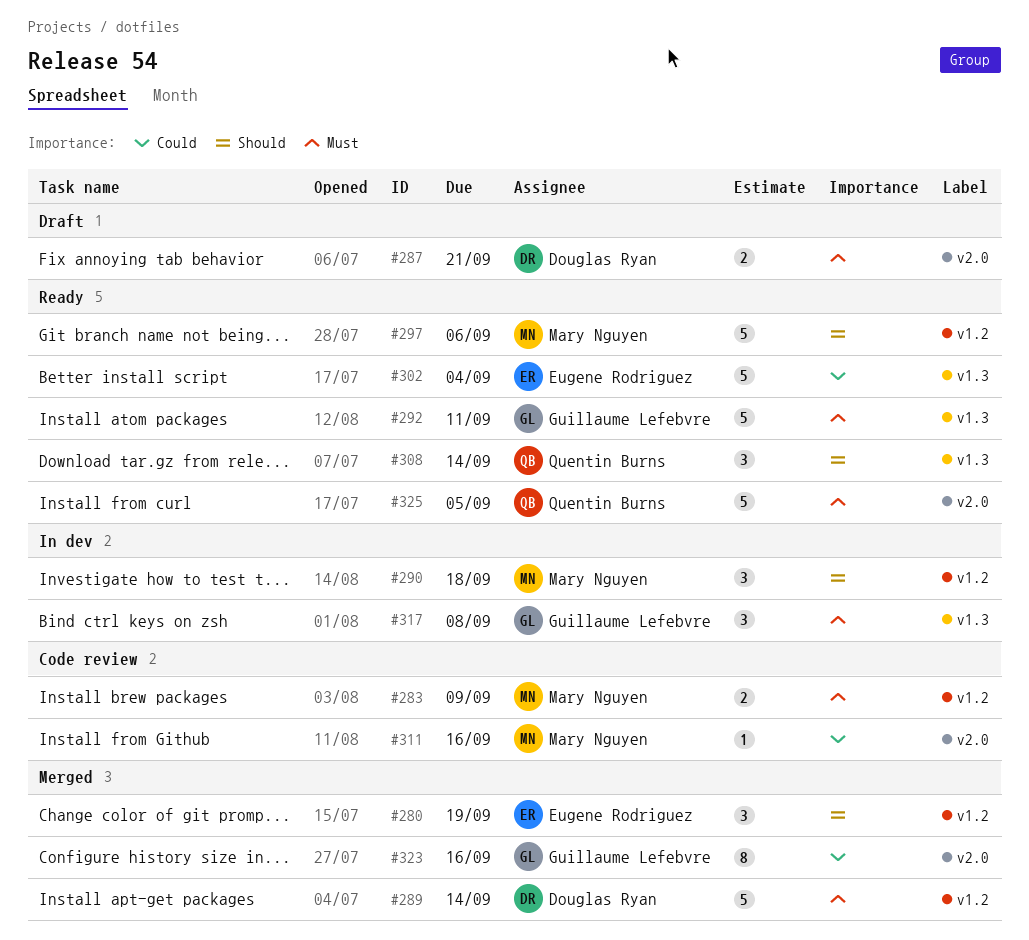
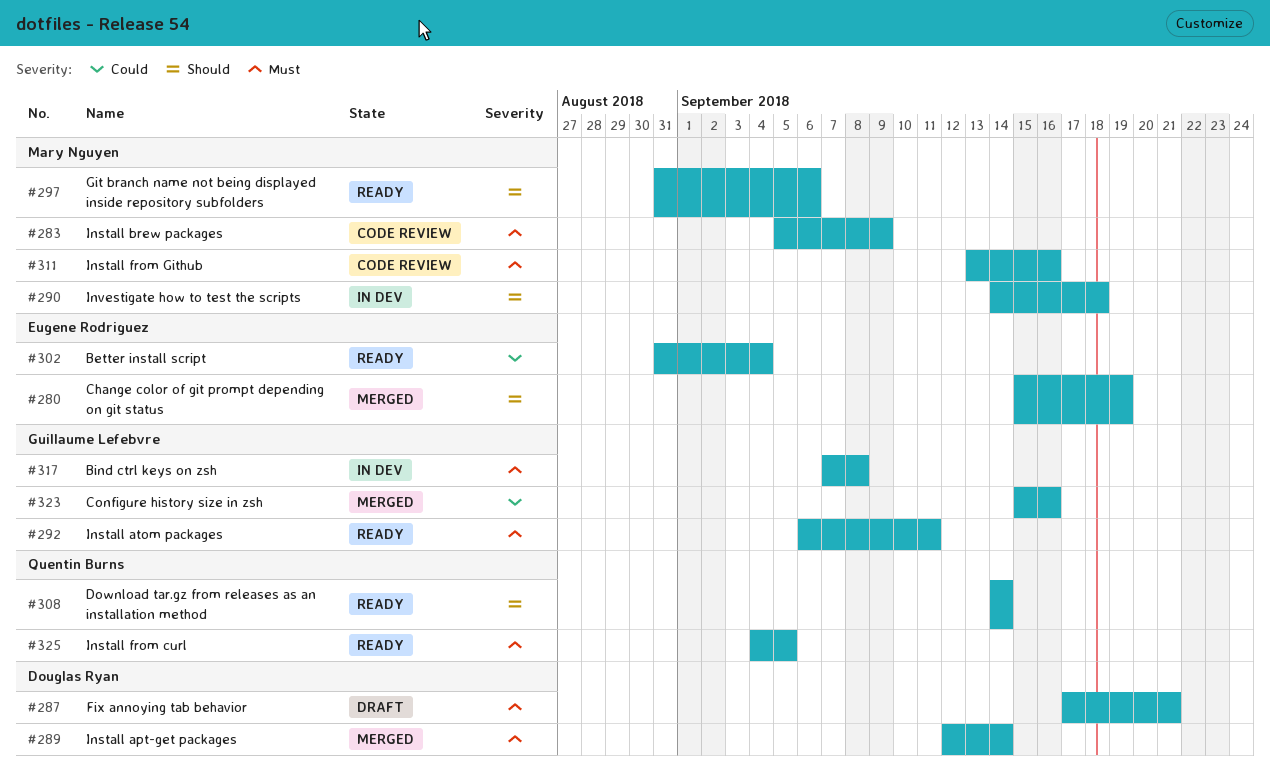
#311, priority: Could -> Must

